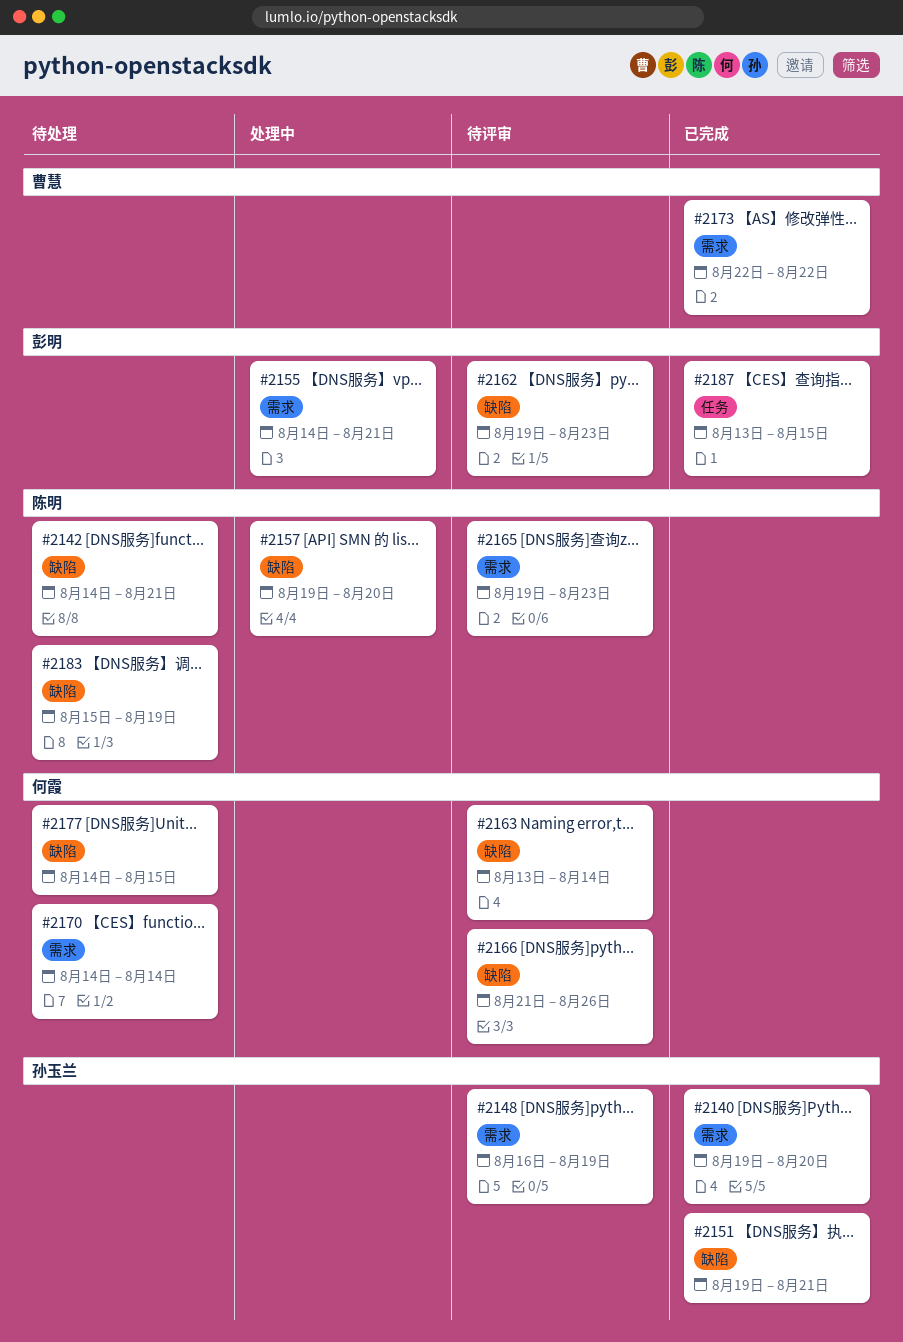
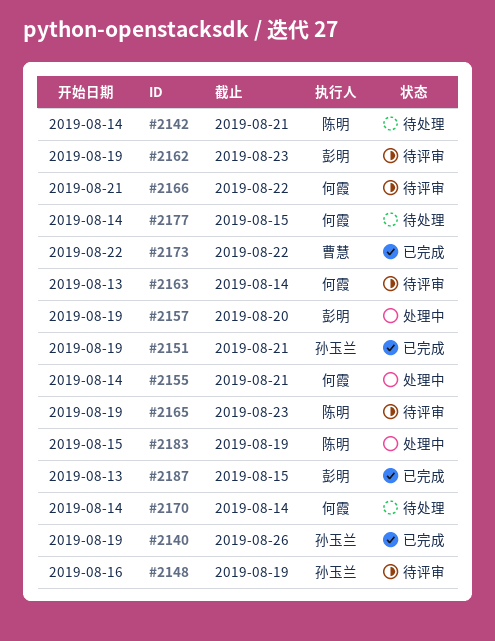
#2140, due: Aug 20 -> Aug 26
#2155, owner: 彭明 -> 何霞
#2157, owner: 陈明 -> 彭明
#2166, due: Aug 26 -> Aug 22
#2183, status: 待处理 -> 处理中

